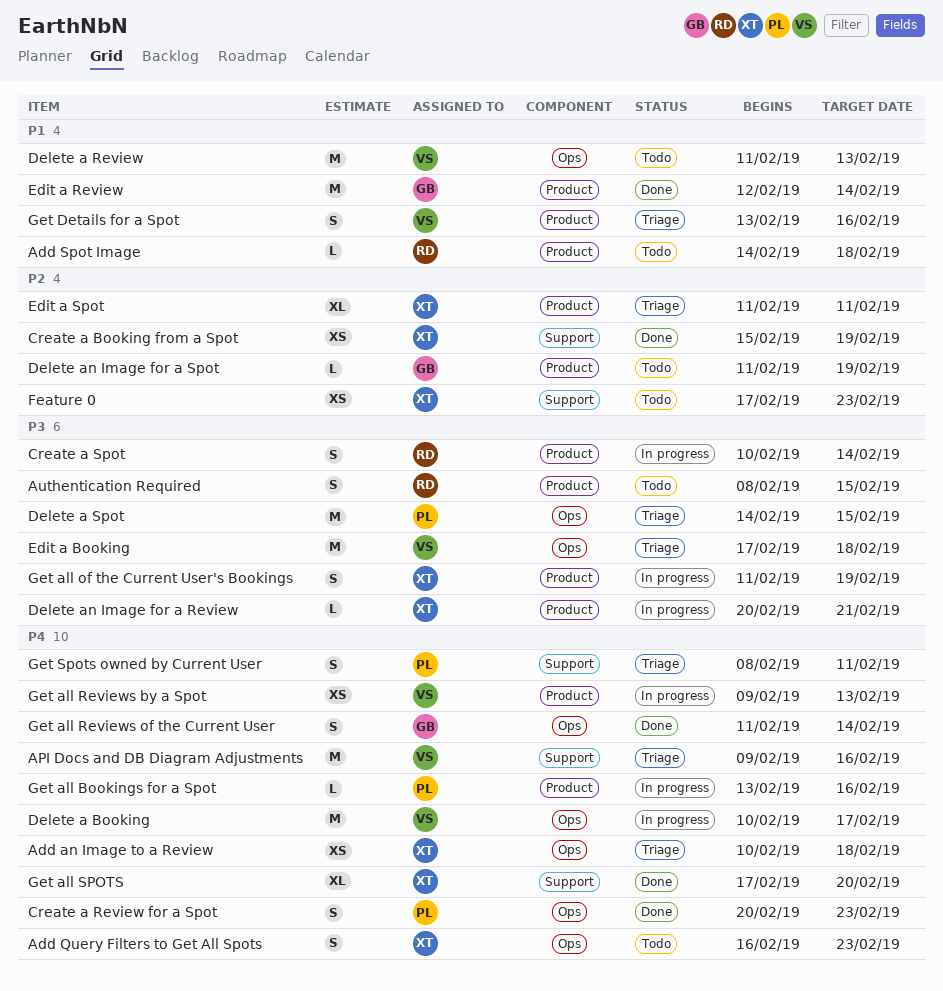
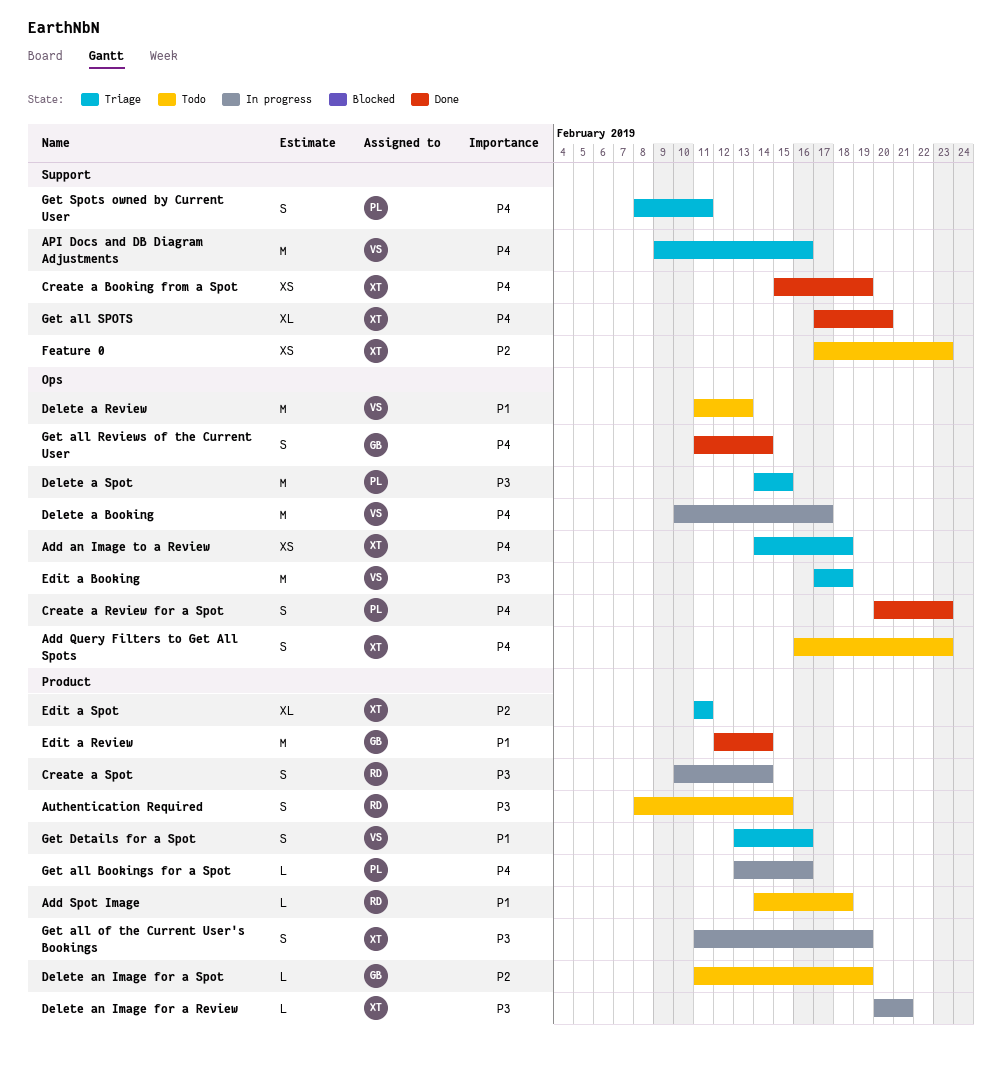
Add an Image to a Review, start: Feb 10 -> Feb 14
Create a Booking from a Spot, priority: P2 -> P4
Get all Reviews by a Spot: present -> none

